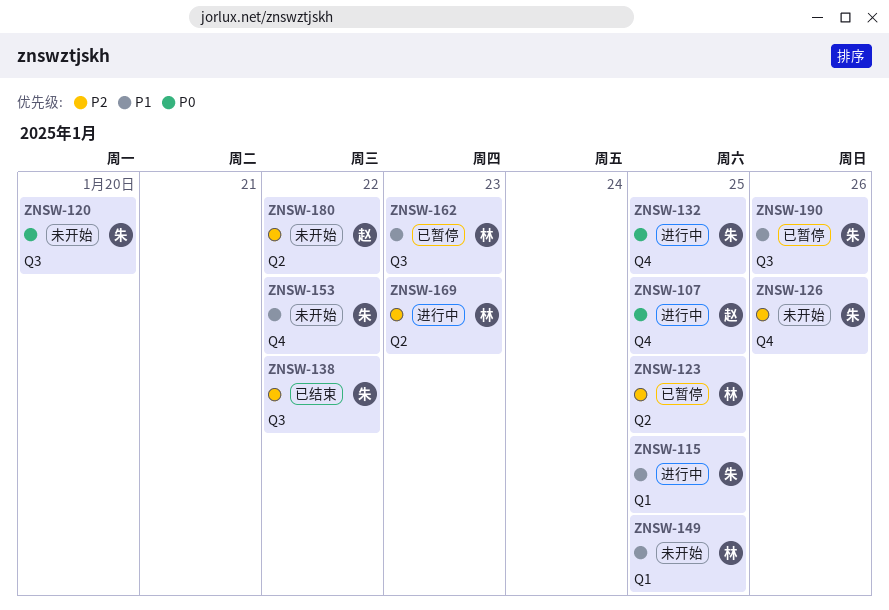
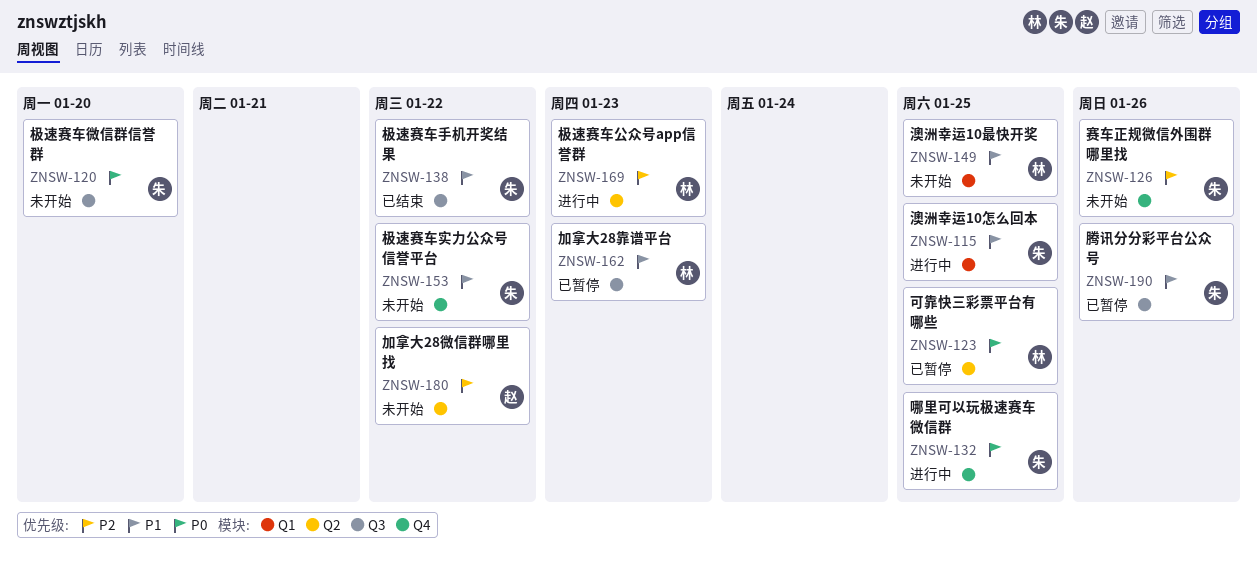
ZNSW-107: present -> none
ZNSW-123, priority: P2 -> P0
ZNSW-138, priority: P2 -> P1

